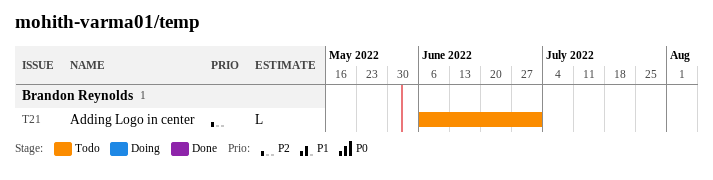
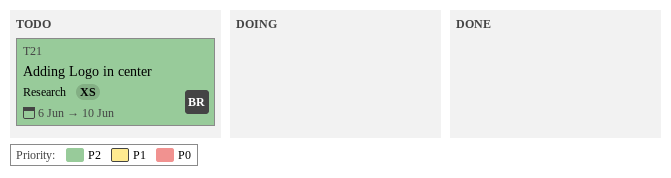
T21, estimate: L -> XS
T21, due: Jul 1 -> Jun 10

